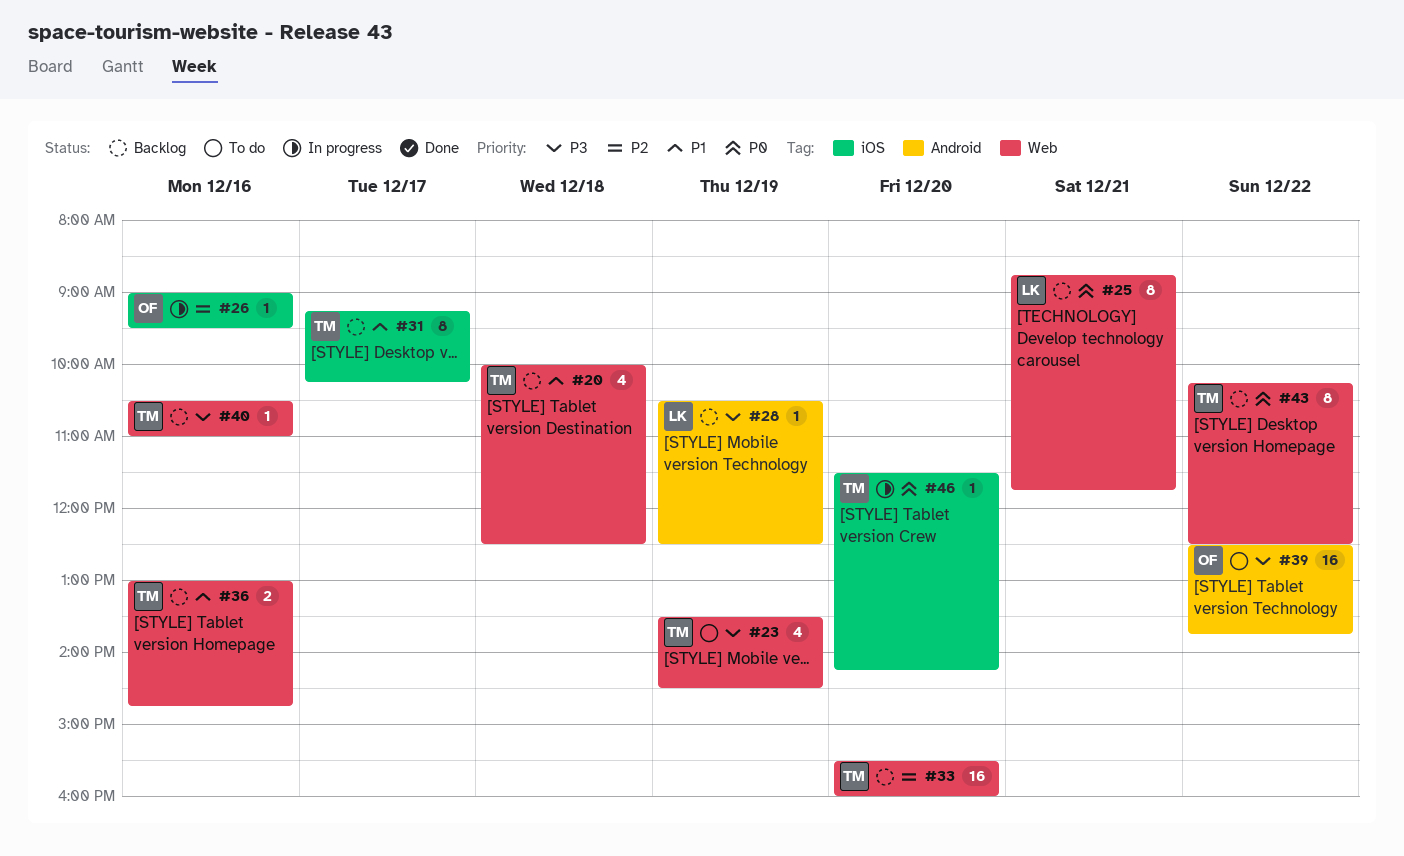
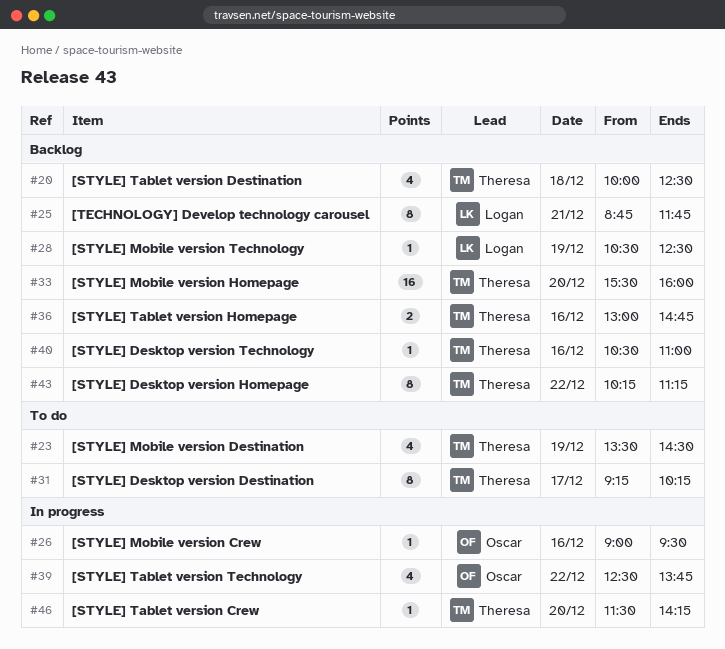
#31, status: Backlog -> To do
#39, status: To do -> In progress
#39, estimate: 16 -> 4
#43, ends: 12:30 -> 11:15

